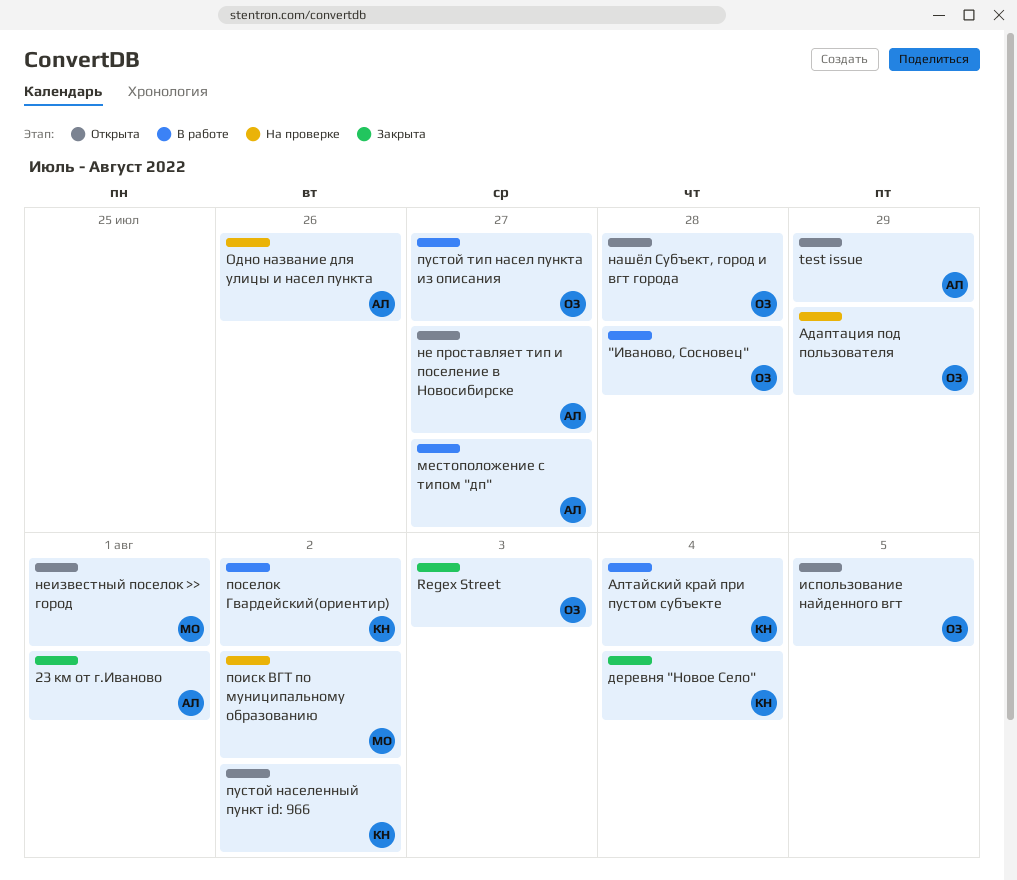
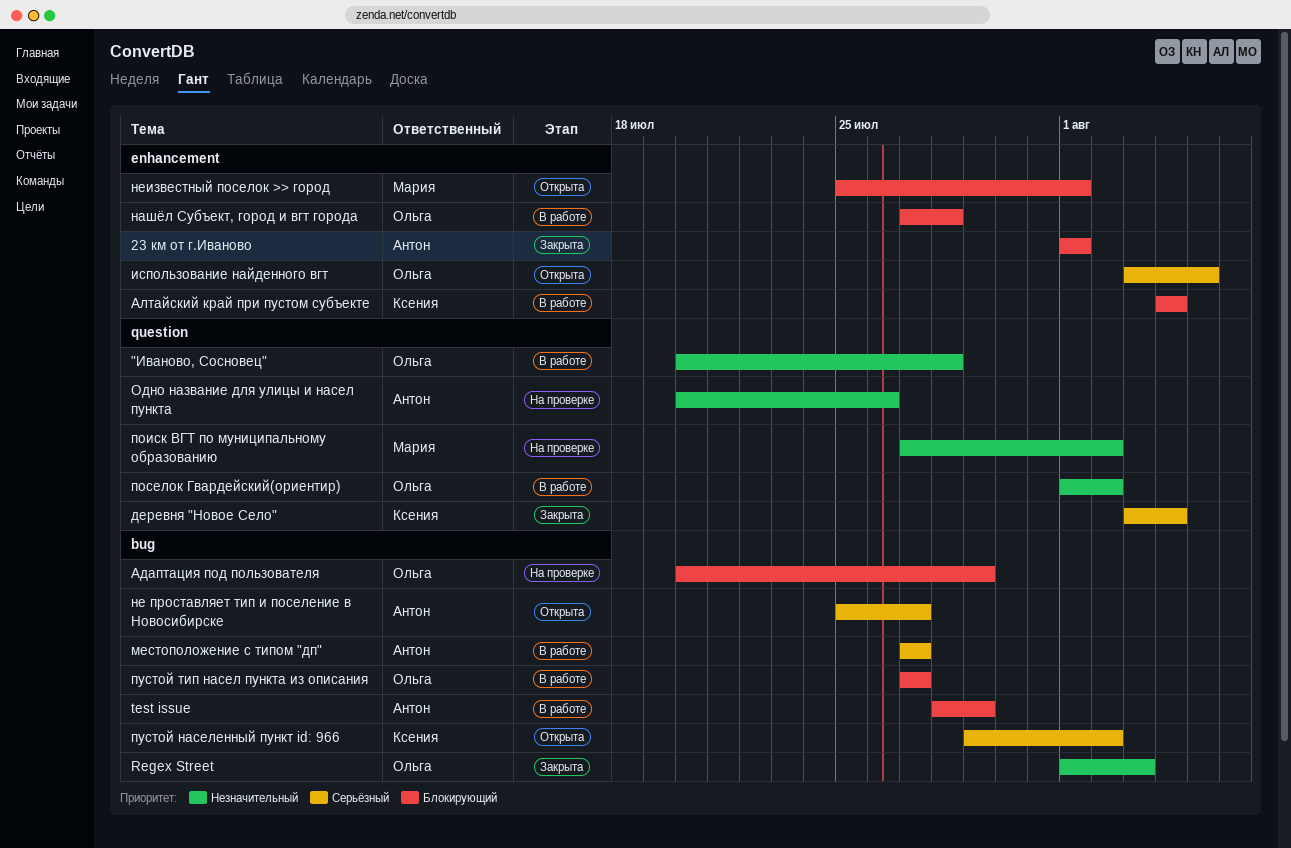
test issue, status: Открыта -> В работе
нашёл Субъект, город и вгт города, status: Открыта -> В работе
поселок Гвардейский(ориентир), owner: Ксения -> Ольга

